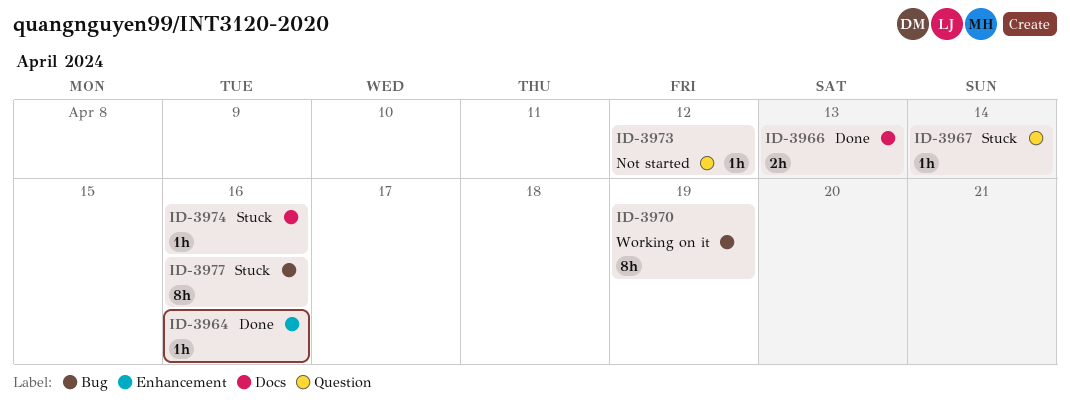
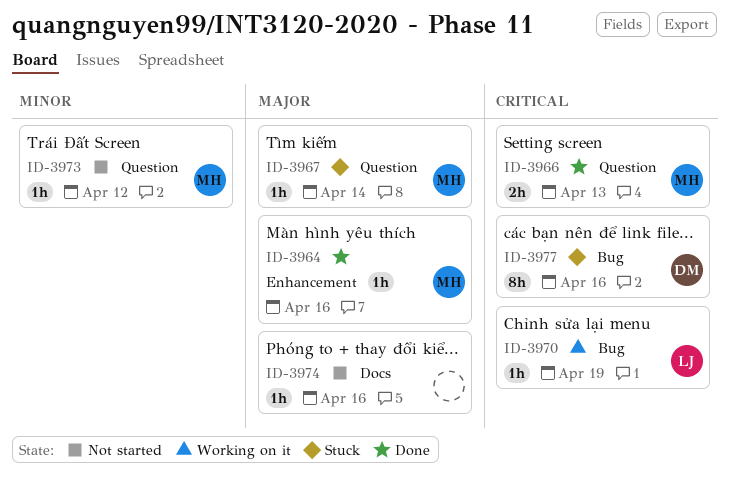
ID-3966, label: Docs -> Question
ID-3970, estimate: 8h -> 1h
ID-3974, status: Stuck -> Not started

